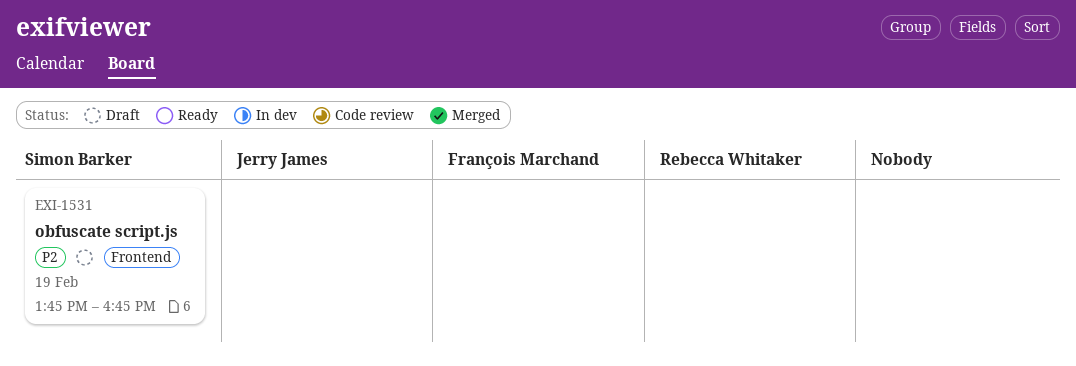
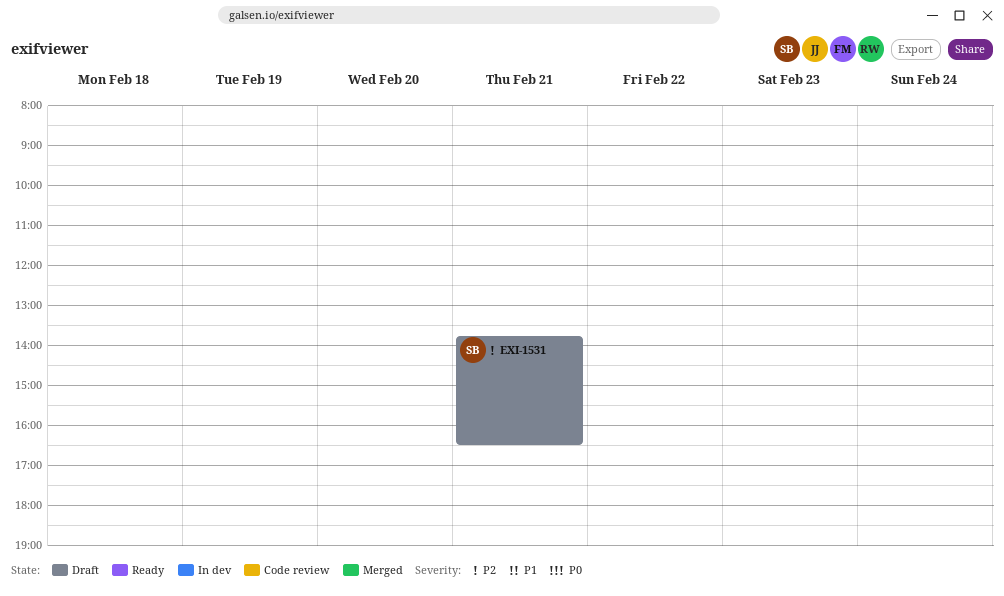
EXI-1531, day: Feb 19 -> Feb 21
EXI-1531, ends: 16:45 -> 16:30

